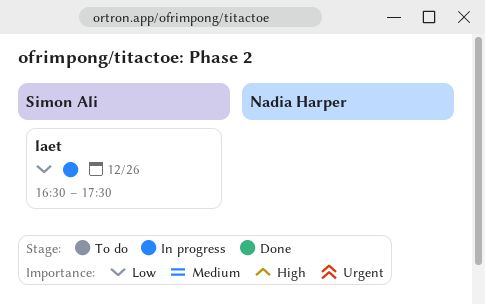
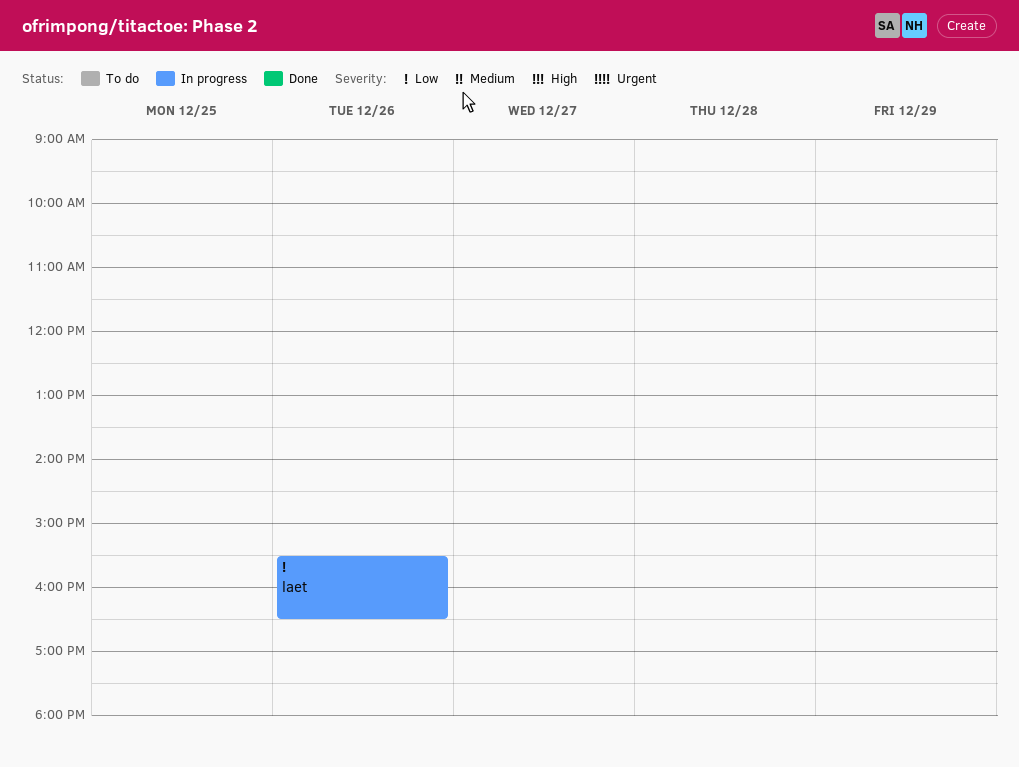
laet, begins: 16:30 -> 15:30
laet, ends: 17:30 -> 16:30

